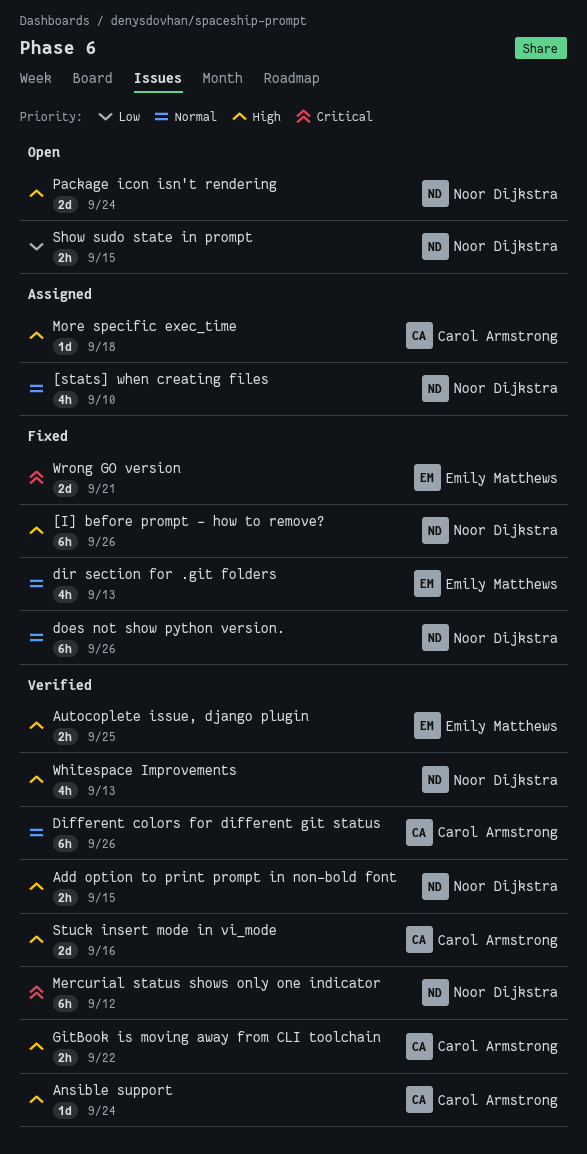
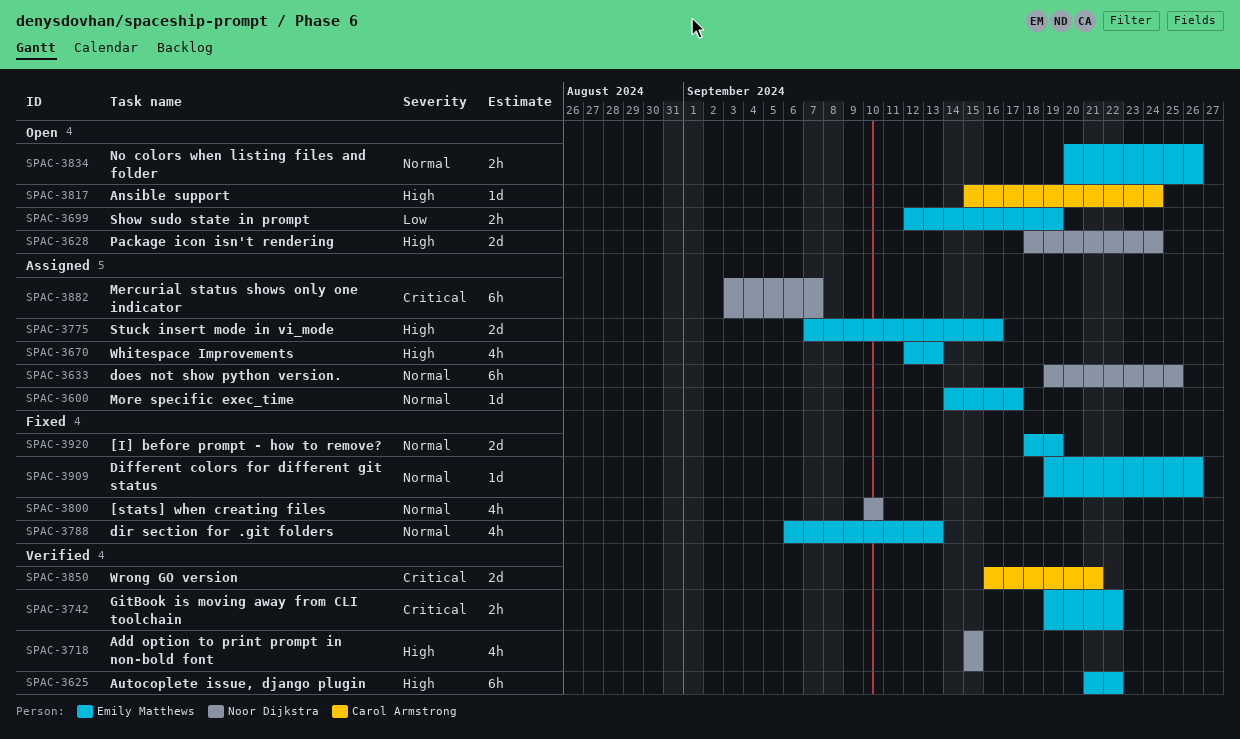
[I] before prompt - how to remove?, owner: Noor Dijkstra -> Emily Matthews
[I] before prompt - how to remove?, priority: High -> Normal
[I] before prompt - how to remove?, estimate: 6h -> 2d
[I] before prompt - how to remove?, due: Sep 26 -> Sep 19
[stats] when creating files, status: Assigned -> Fixed
Add option to print prompt in non-bold font, estimate: 2h -> 4h
Ansible support, status: Verified -> Open
Autocoplete issue, django plugin, estimate: 2h -> 6h
Autocoplete issue, django plugin, due: Sep 25 -> Sep 22
Different colors for different git status, status: Verified -> Fixed
Different colors for different git status, owner: Carol Armstrong -> Emily Matthews
Different colors for different git status, estimate: 6h -> 1d
does not show python version., status: Fixed -> Assigned
does not show python version., due: Sep 26 -> Sep 25
GitBook is moving away from CLI toolchain, owner: Carol Armstrong -> Emily Matthews
GitBook is moving away from CLI toolchain, priority: High -> Critical
Mercurial status shows only one indicator, status: Verified -> Assigned
Mercurial status shows only one indicator, due: Sep 12 -> Sep 7
More specific exec_time, owner: Carol Armstrong -> Emily Matthews
More specific exec_time, priority: High -> Normal
More specific exec_time, due: Sep 18 -> Sep 17
No colors when listing files and folder: none -> present
Show sudo state in prompt, owner: Noor Dijkstra -> Emily Matthews
Show sudo state in prompt, due: Sep 15 -> Sep 19
Stuck insert mode in vi_mode, status: Verified -> Assigned
Stuck insert mode in vi_mode, owner: Carol Armstrong -> Emily Matthews
Whitespace Improvements, status: Verified -> Assigned
Whitespace Improvements, owner: Noor Dijkstra -> Emily Matthews
Wrong GO version, status: Fixed -> Verified
Wrong GO version, owner: Emily Matthews -> Carol Armstrong

